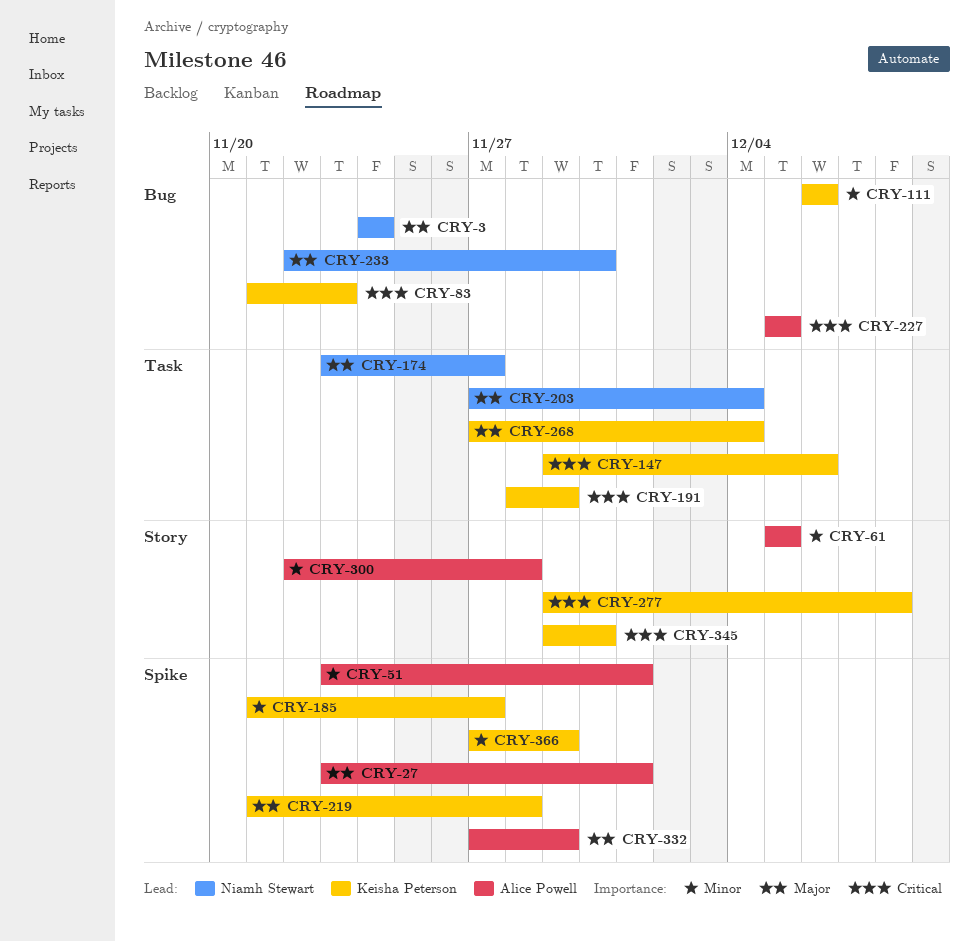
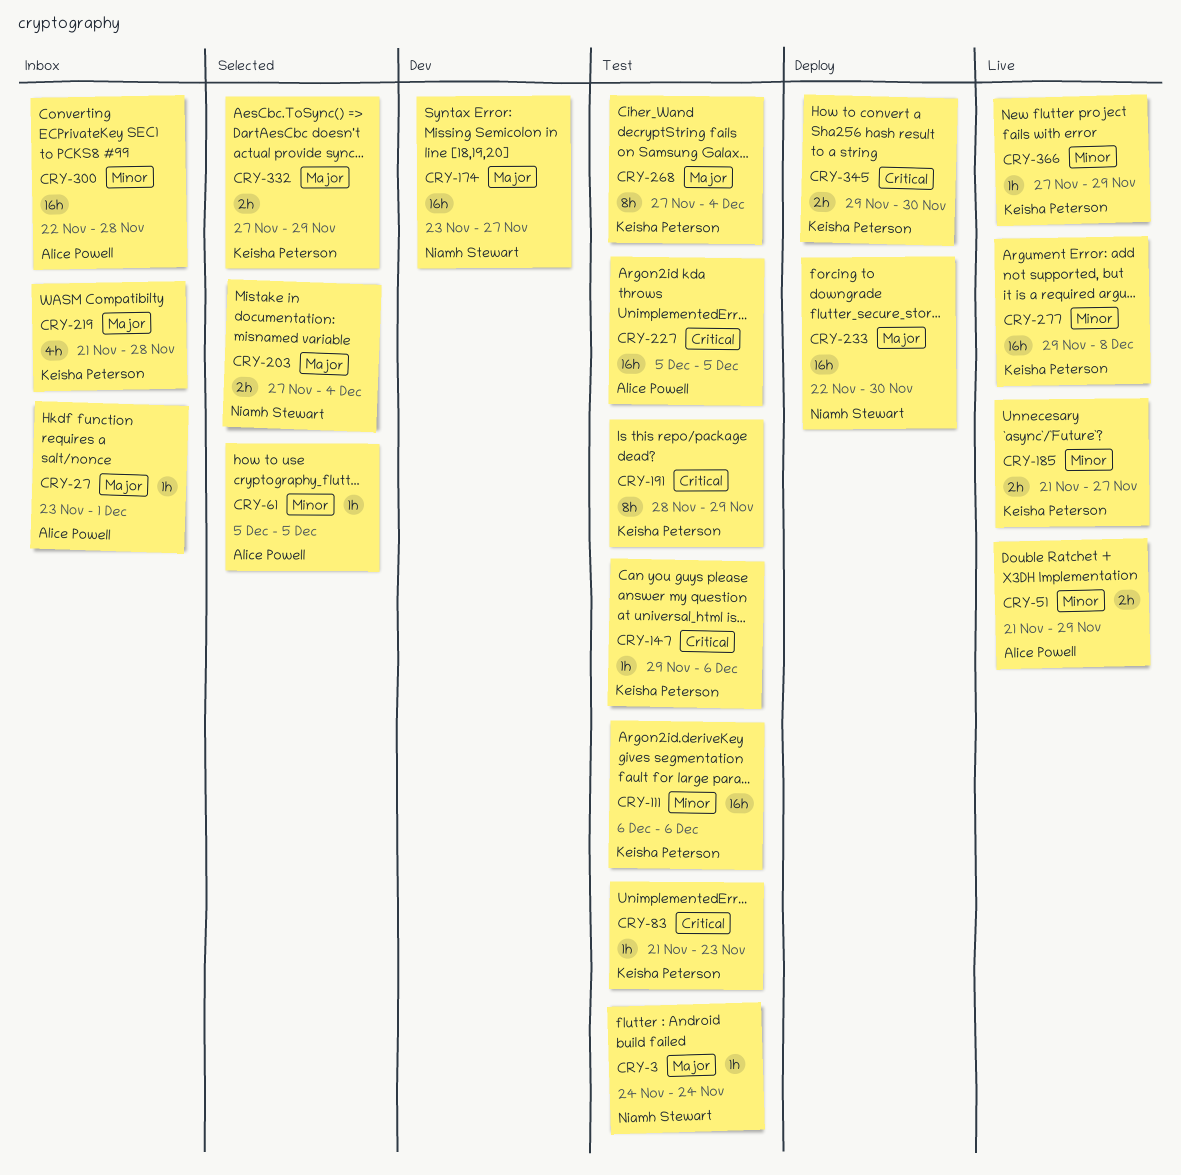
CRY-51, start: Nov 23 -> Nov 21
CRY-51, due: Dec 1 -> Nov 29
CRY-277, priority: Critical -> Minor
CRY-332, owner: Alice Powell -> Keisha Peterson

